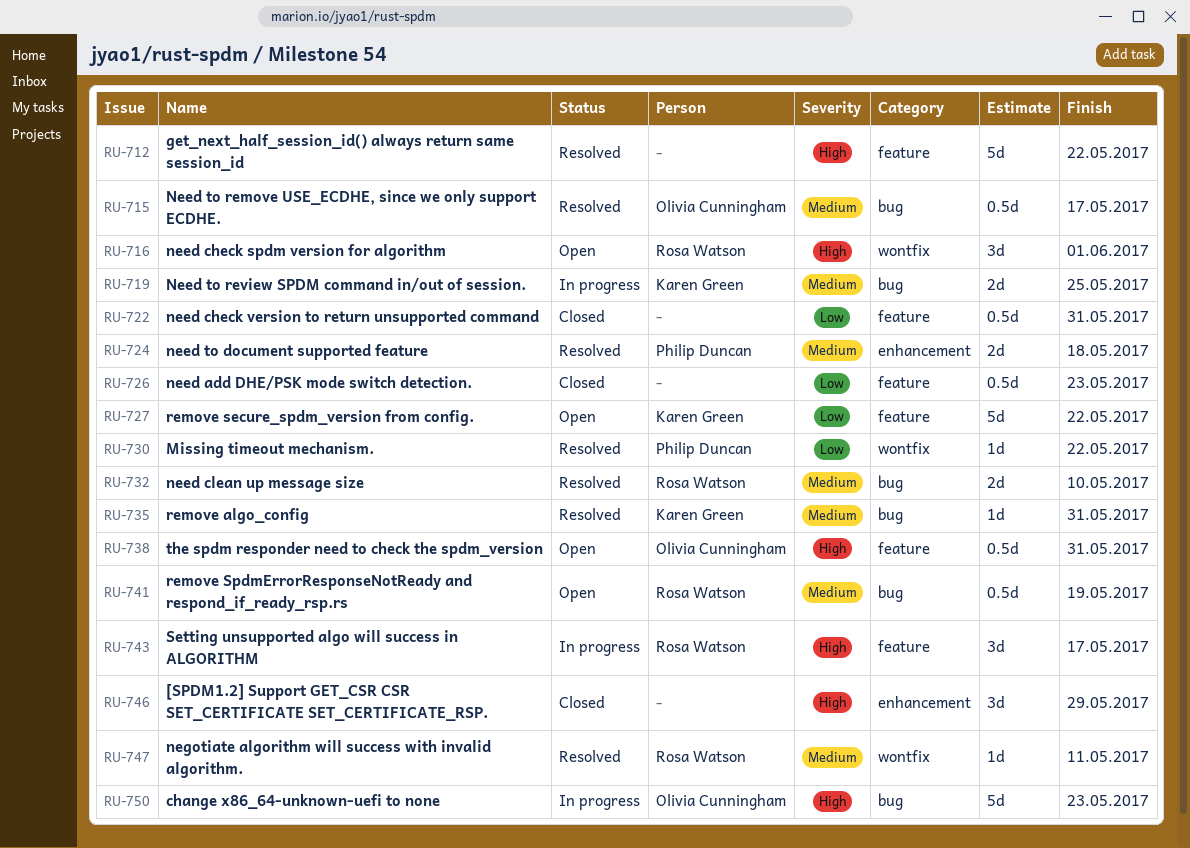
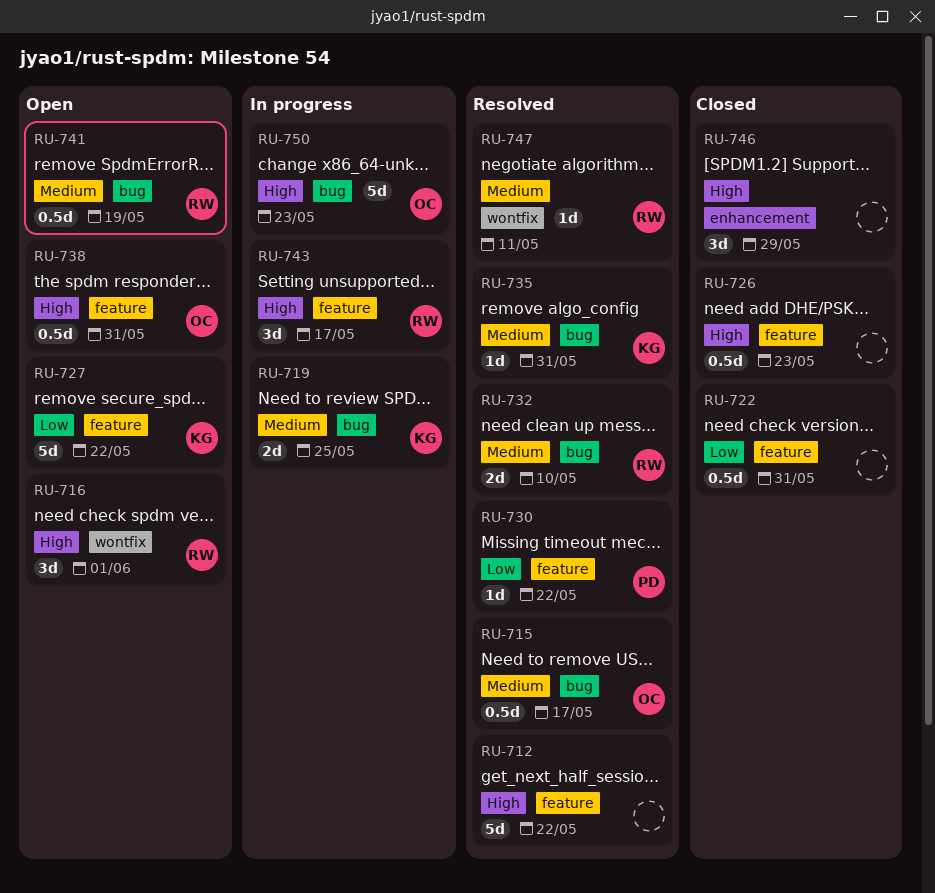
RU-724: present -> none
RU-726, priority: Low -> High
RU-730, label: wontfix -> feature

